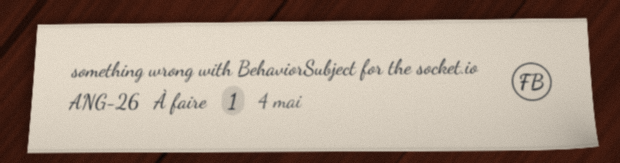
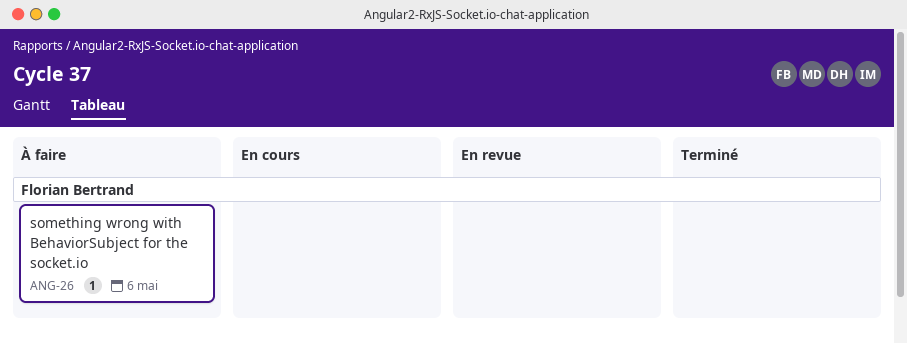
ANG-26, due: May 4 -> May 6

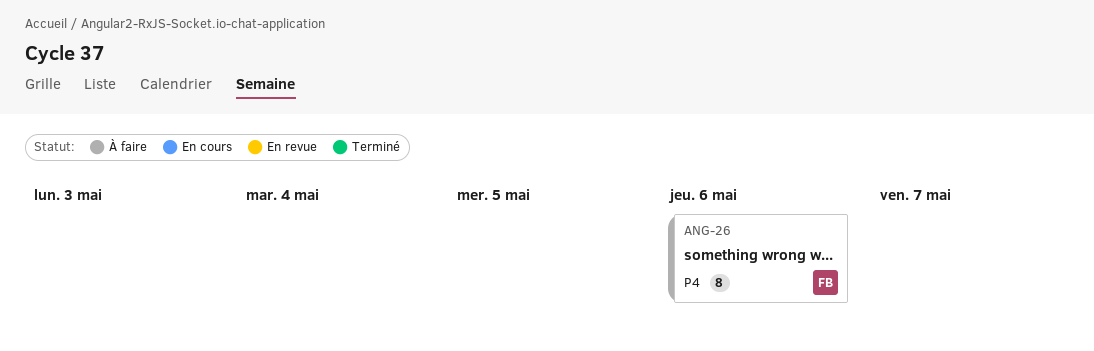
ANG-26, estimate: 1 -> 8

